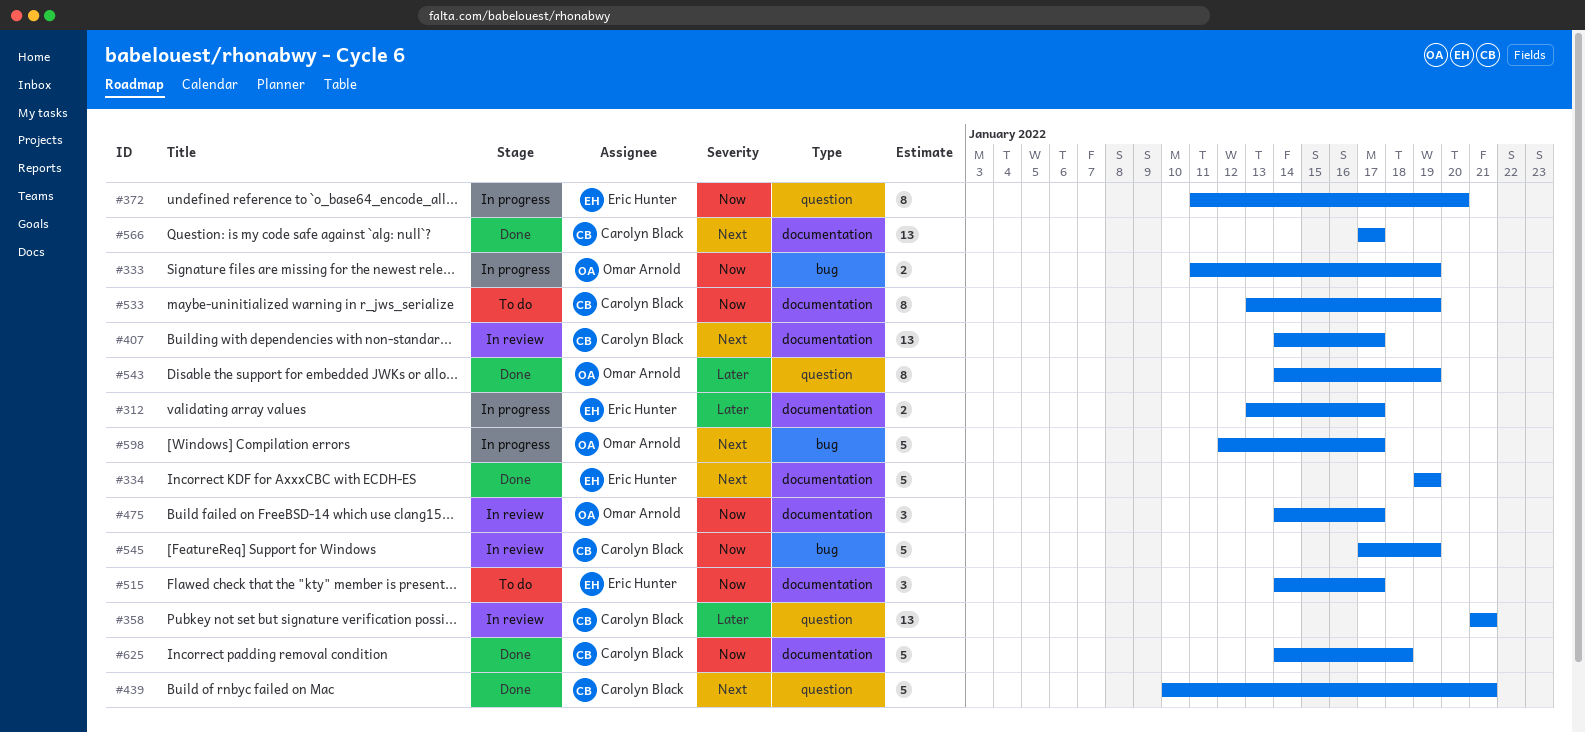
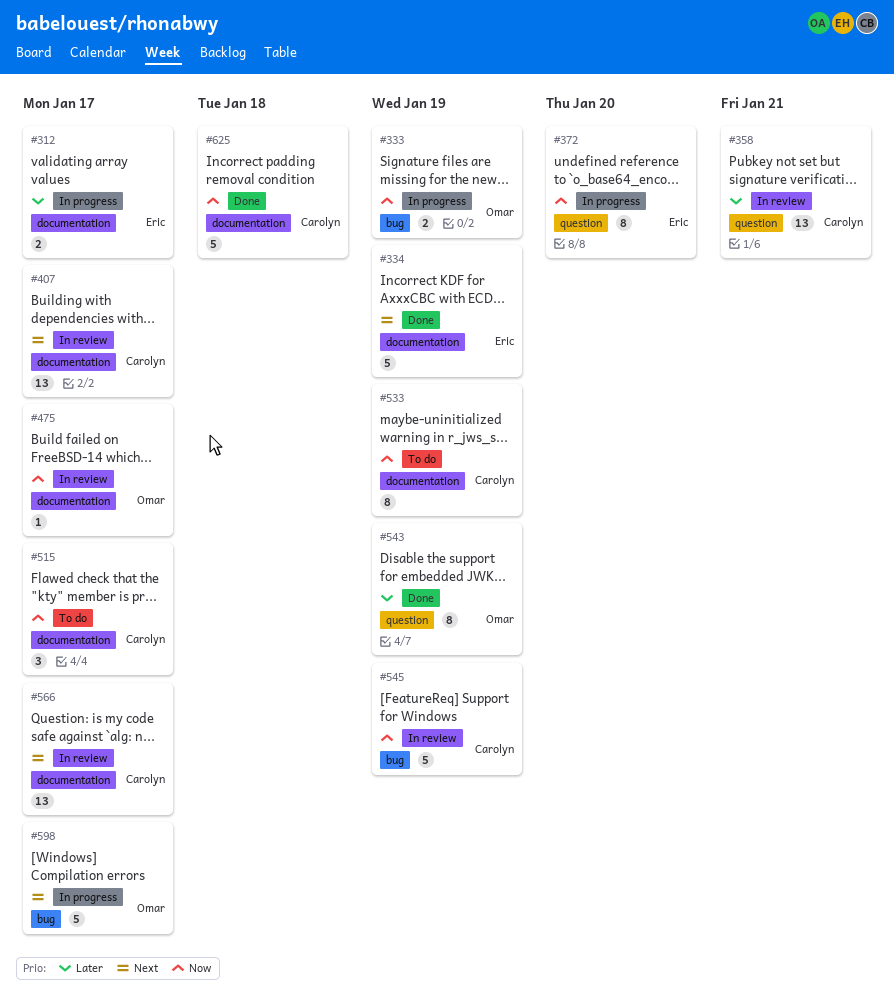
#439: present -> none
#475, estimate: 3 -> 1
#515, owner: Eric Hunter -> Carolyn Black
#566, status: Done -> In review

